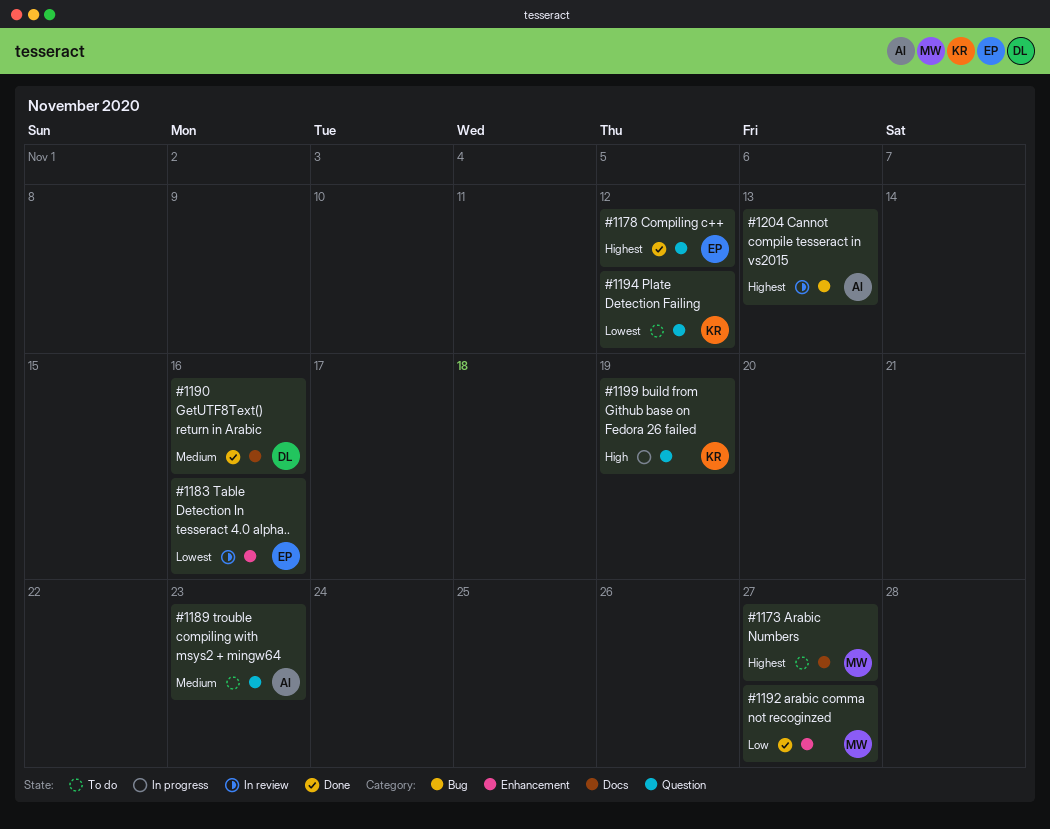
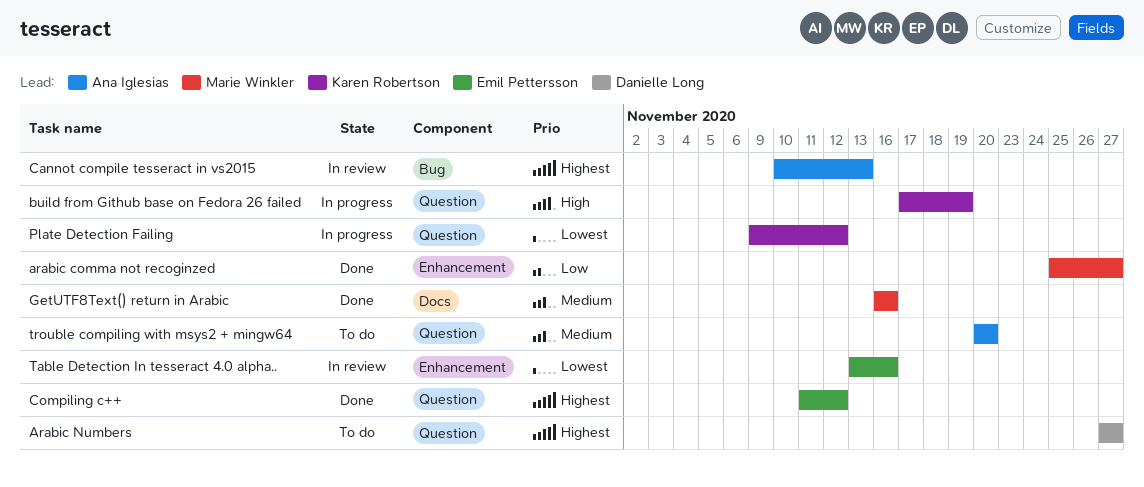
Arabic Numbers, owner: Marie Winkler -> Danielle Long
Arabic Numbers, label: Docs -> Question
GetUTF8Text() return in Arabic, owner: Danielle Long -> Marie Winkler
Plate Detection Failing, status: To do -> In progress
trouble compiling with msys2 + mingw64, due: Nov 23 -> Nov 20

